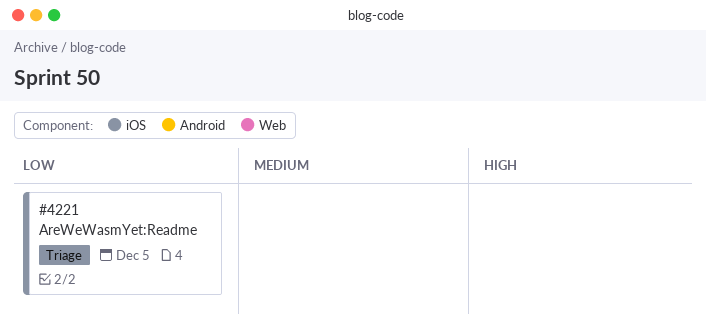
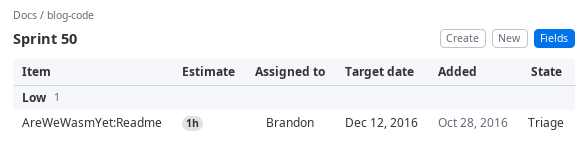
AreWeWasmYet:Readme, due: Dec 5 -> Dec 12

